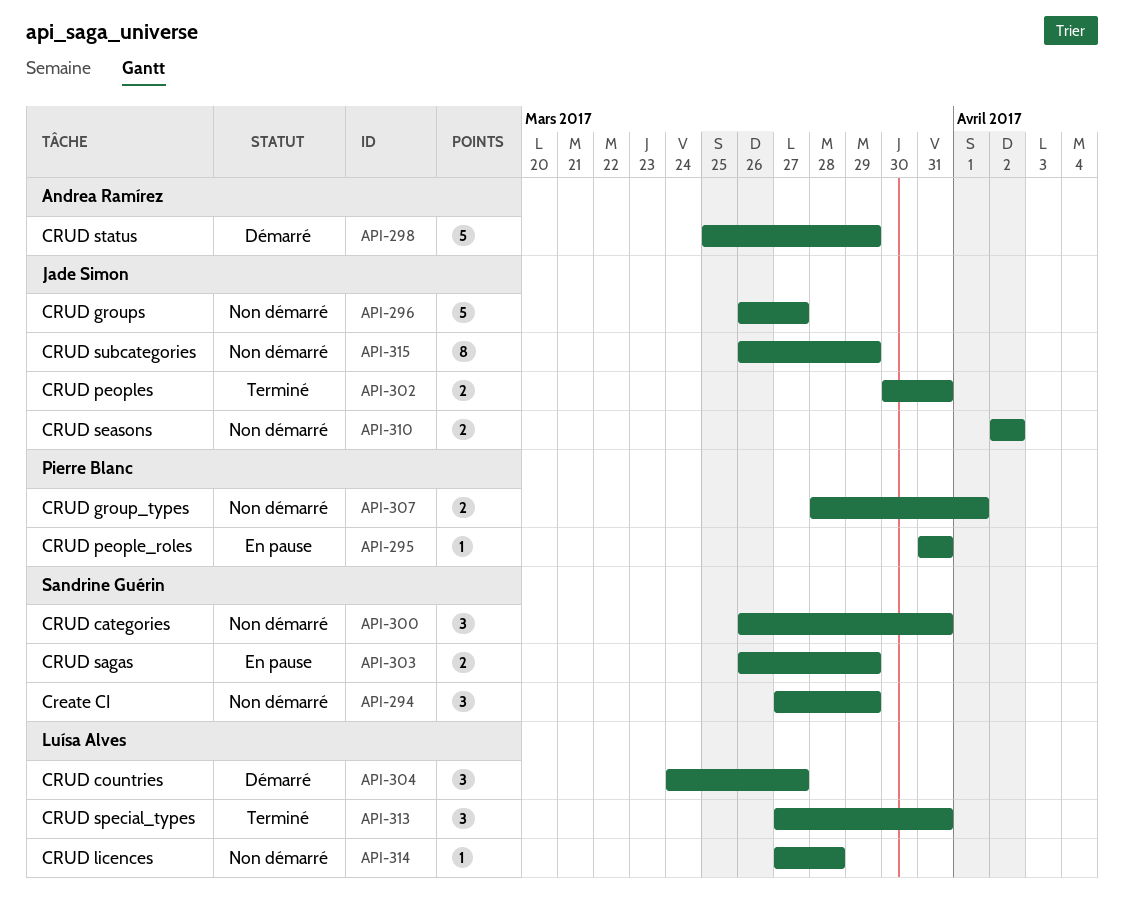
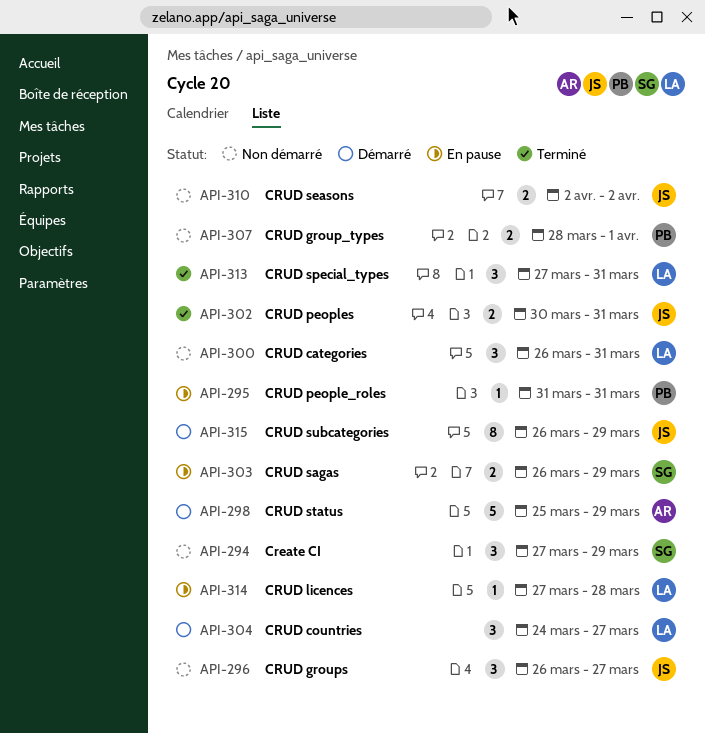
API-296, estimate: 5 -> 3
API-300, owner: Sandrine Guérin -> Luísa Alves
API-314, status: Non démarré -> En pause
API-315, status: Non démarré -> Démarré

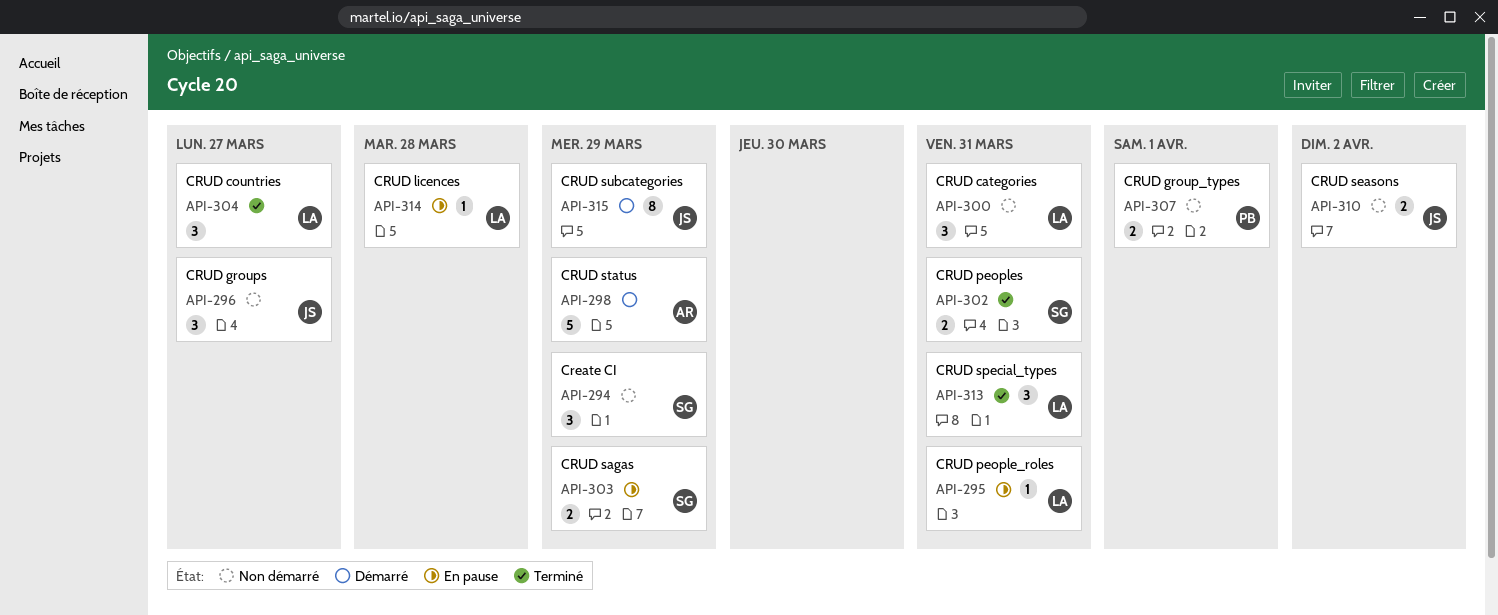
API-295, owner: PB -> LA
API-302, owner: JS -> SG
API-304, status: Démarré -> Terminé

